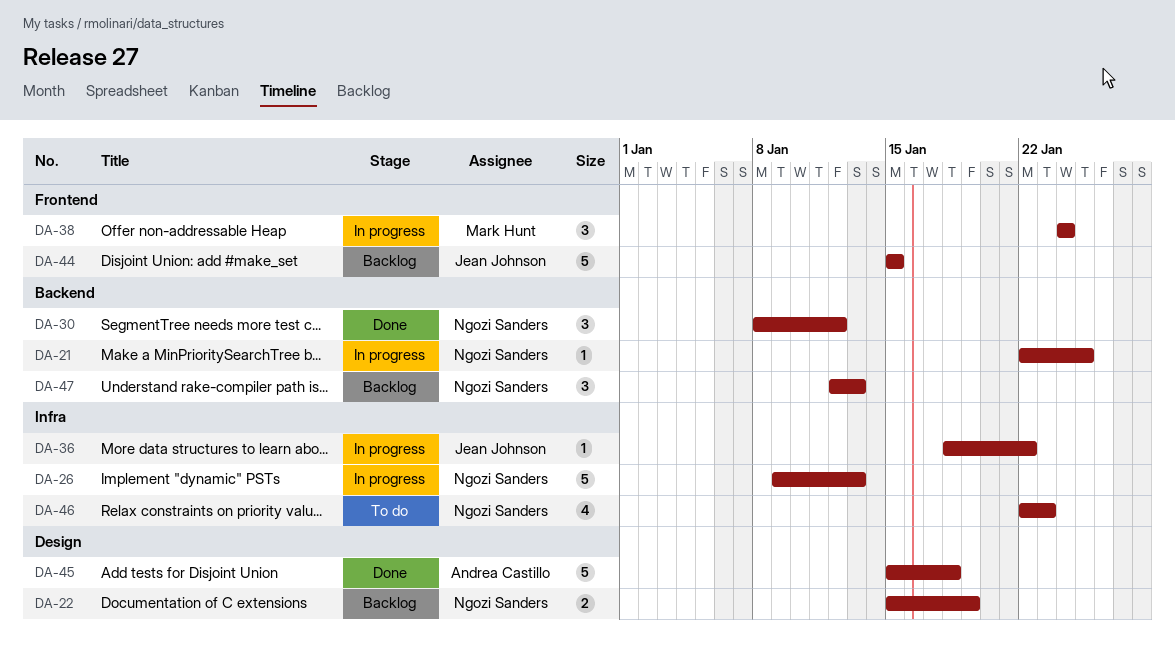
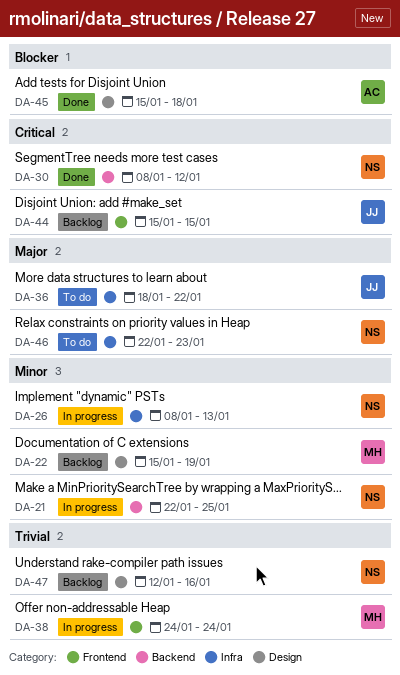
DA-22, owner: Ngozi Sanders -> Mark Hunt
DA-26, start: Jan 9 -> Jan 8
DA-36, status: In progress -> To do
DA-47, label: Backend -> Design
DA-47, due: Jan 13 -> Jan 16

